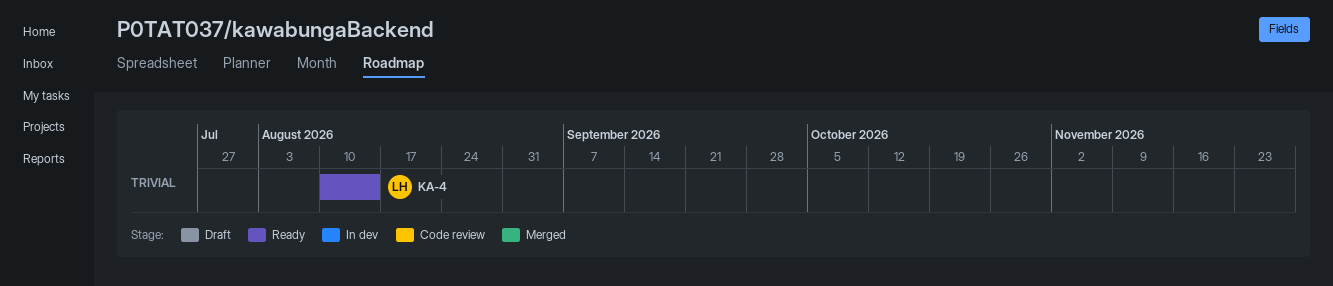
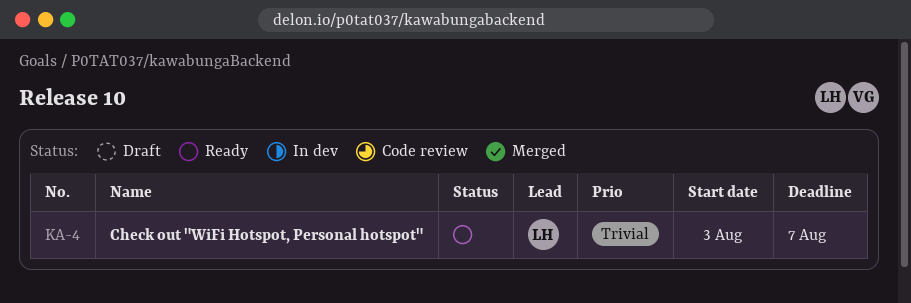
KA-4, start: Aug 10 -> Aug 3
KA-4, due: Aug 14 -> Aug 7

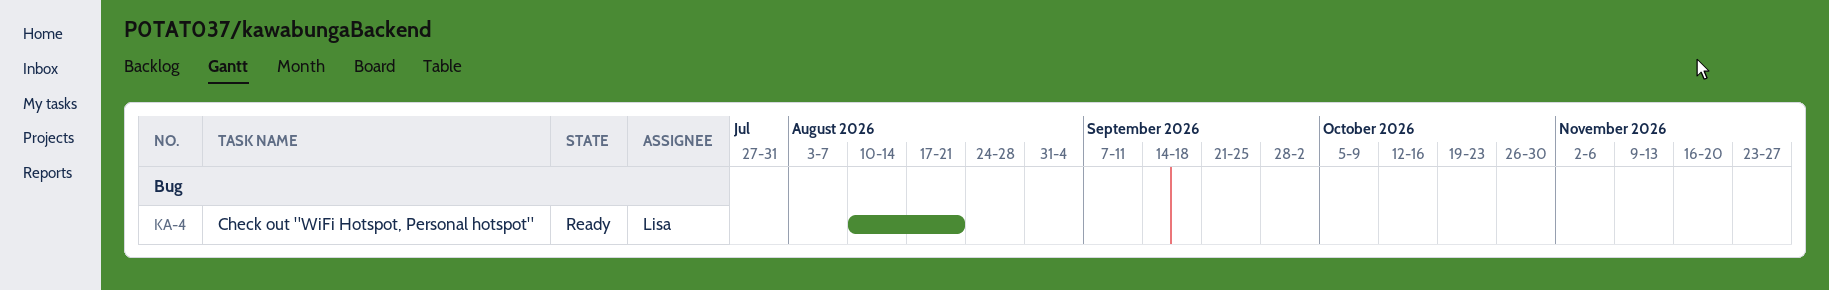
KA-4, start: Aug 3 -> Aug 10
KA-4, due: Aug 7 -> Aug 21

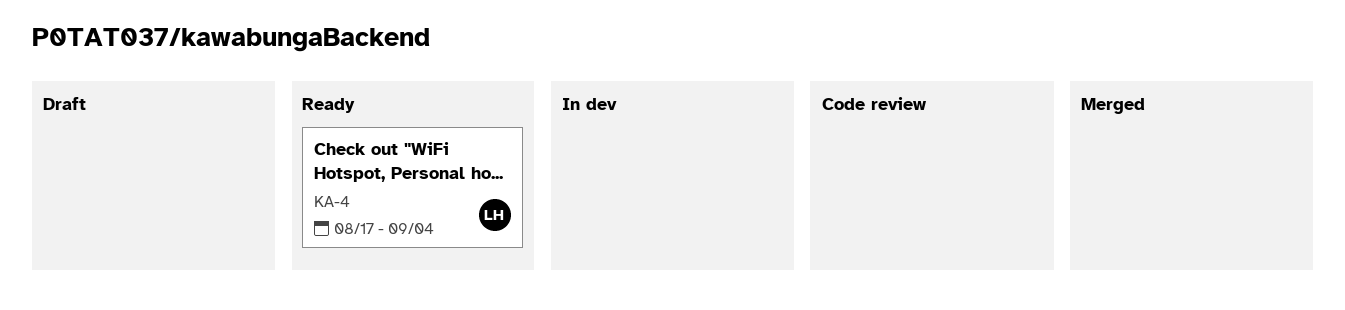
KA-4, start: Aug 10 -> Aug 17
KA-4, due: Aug 21 -> Sep 4

